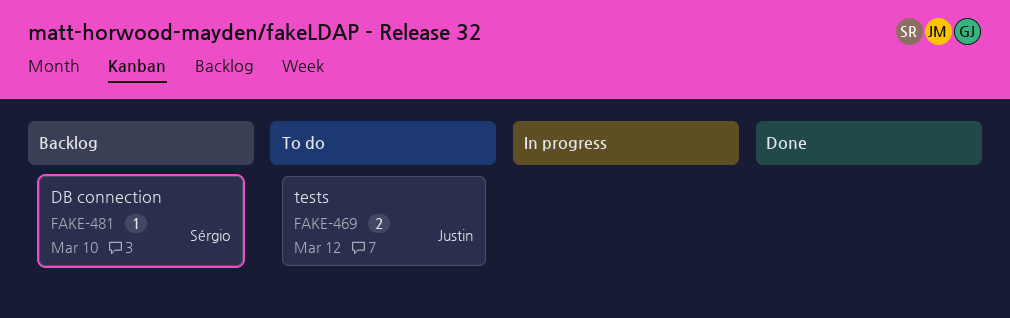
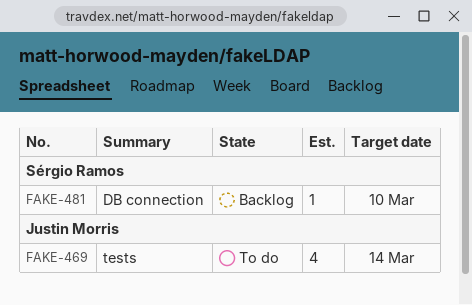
FAKE-469, estimate: 2 -> 4
FAKE-469, due: Mar 12 -> Mar 14

